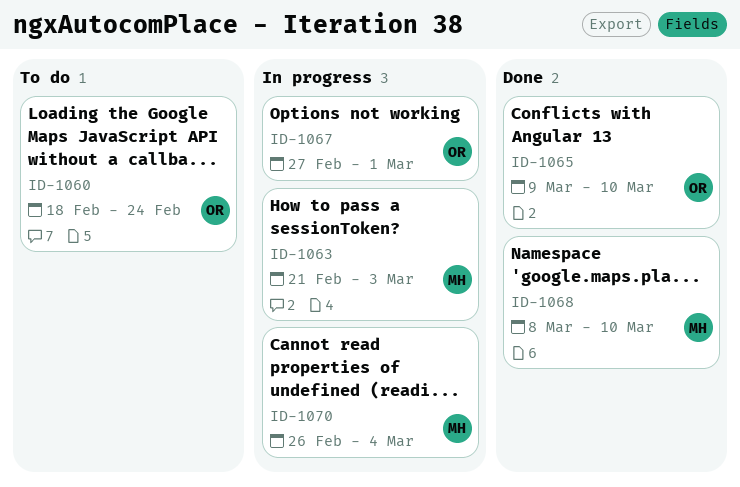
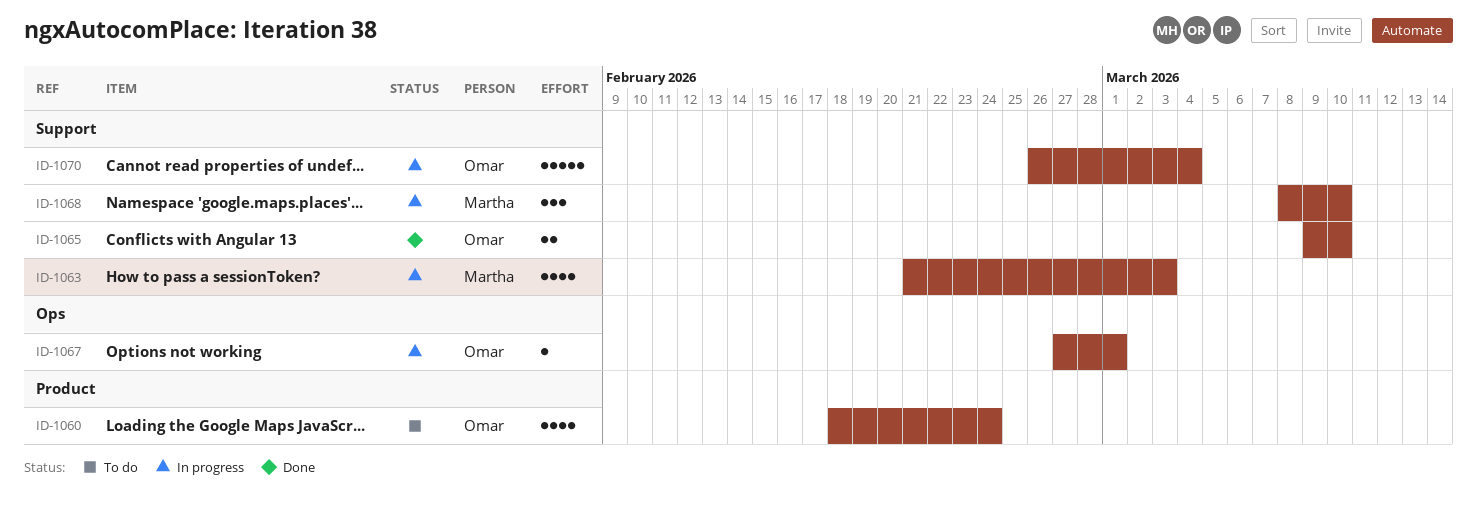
ID-1068, status: Done -> In progress
ID-1070, owner: Martha -> Omar

